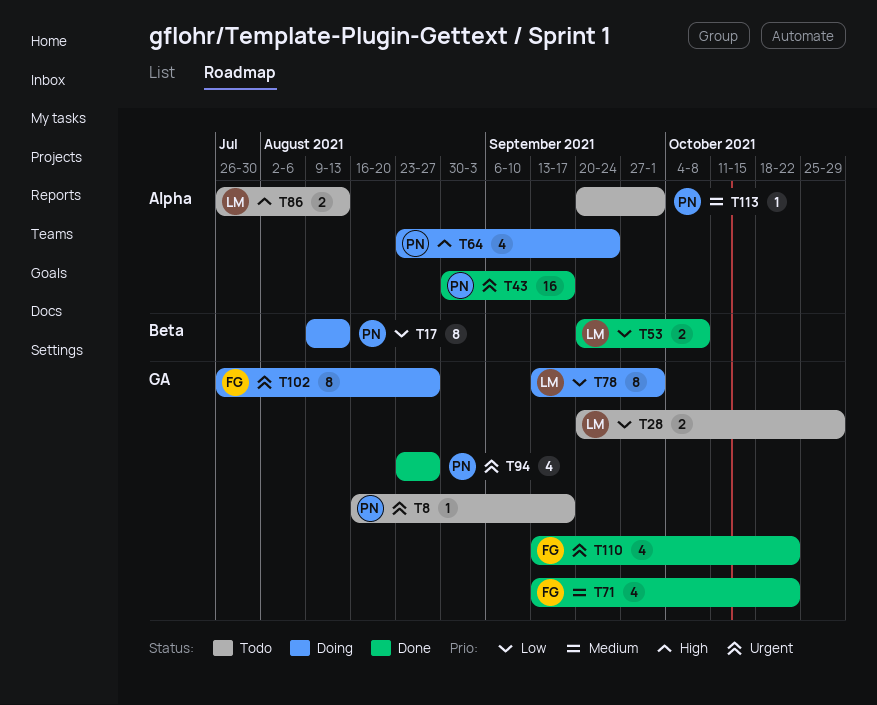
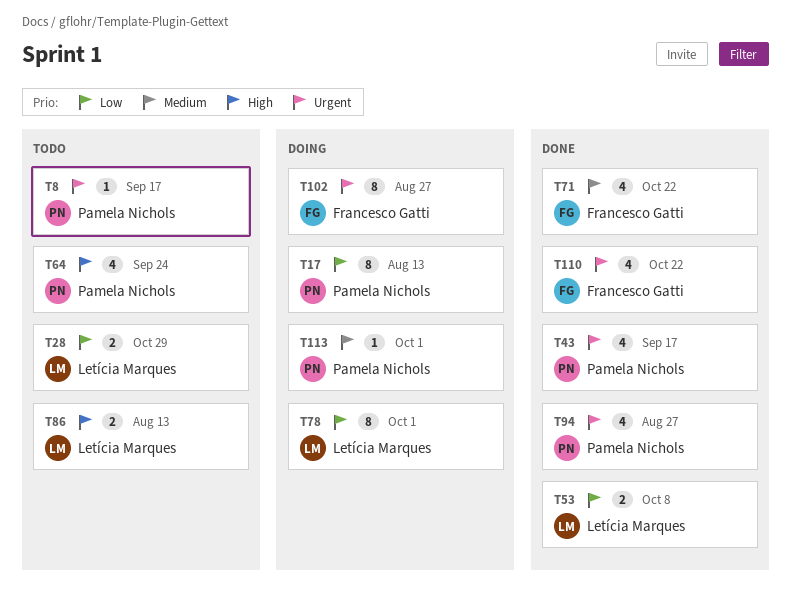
T43, estimate: 16 -> 4
T64, status: Doing -> Todo
T113, status: Todo -> Doing

